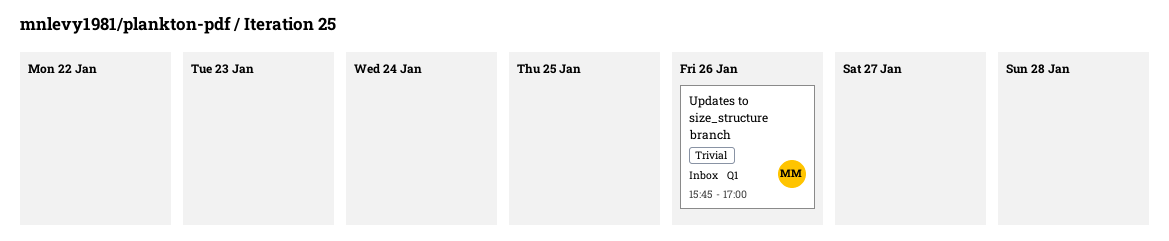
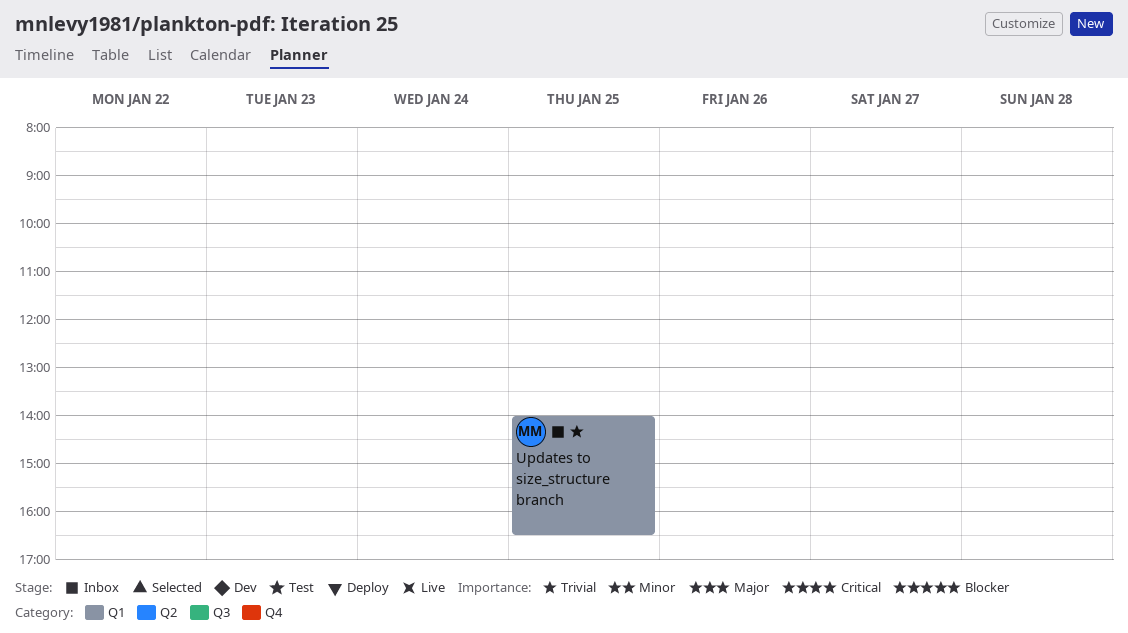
Updates to size_structure branch, day: Jan 26 -> Jan 25
Updates to size_structure branch, begins: 15:45 -> 14:00
Updates to size_structure branch, ends: 17:00 -> 16:30

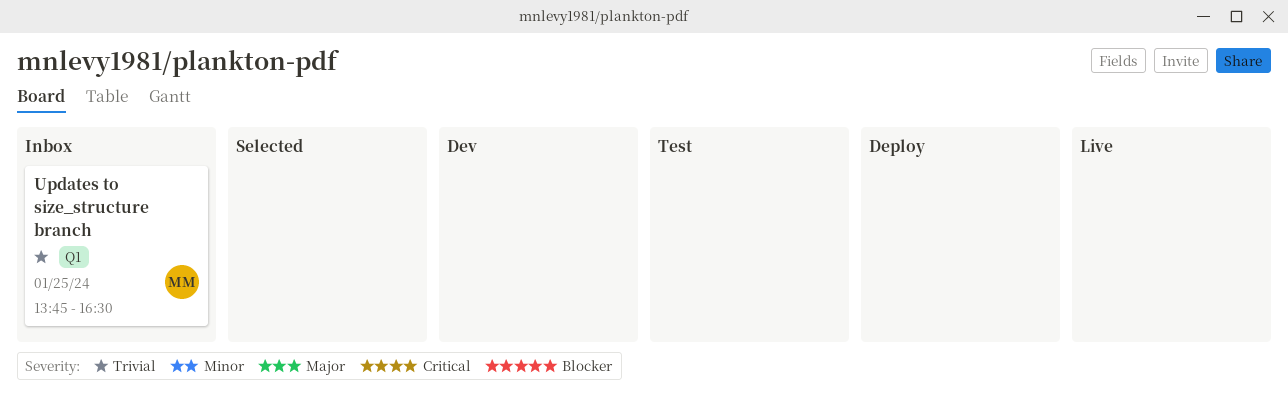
Updates to size_structure branch, begins: 14:00 -> 13:45

